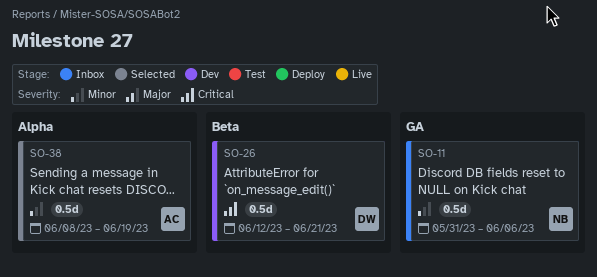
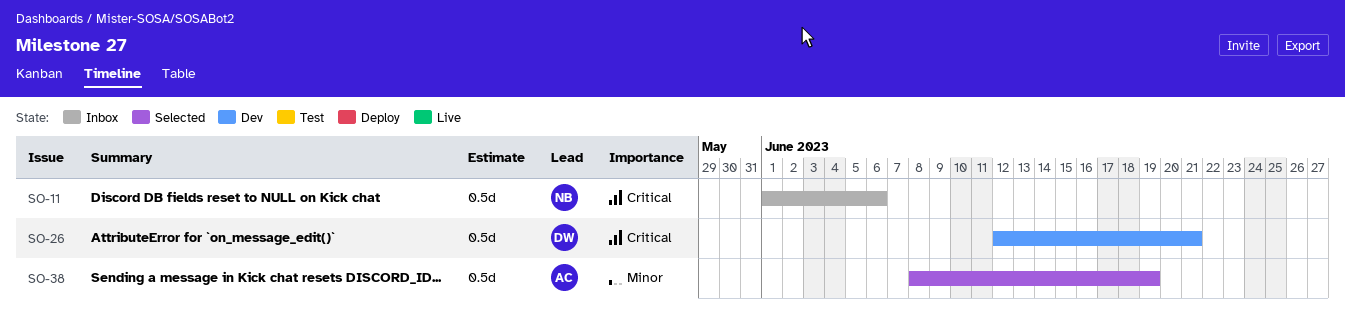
SO-11, priority: Minor -> Critical
SO-11, start: May 31 -> Jun 1

